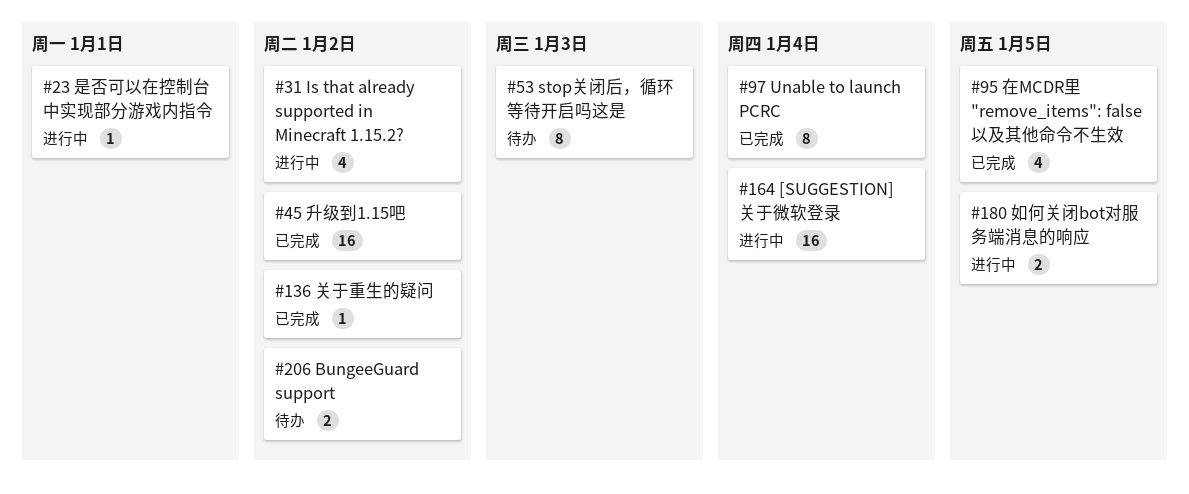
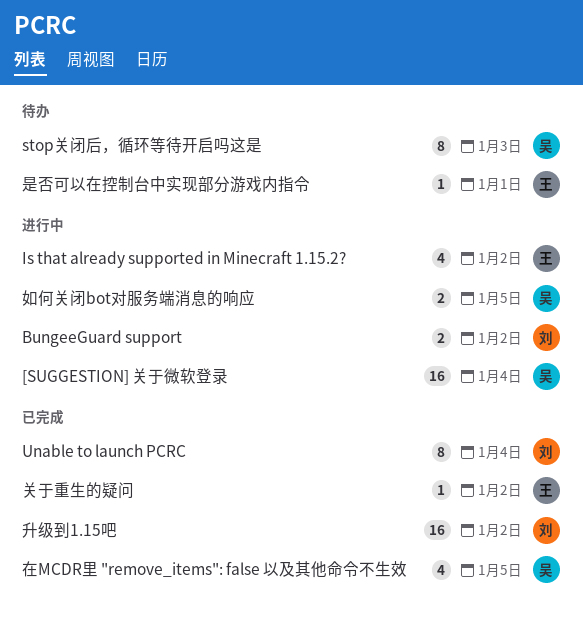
BungeeGuard support, status: 待办 -> 进行中
是否可以在控制台中实现部分游戏内指令, status: 进行中 -> 待办

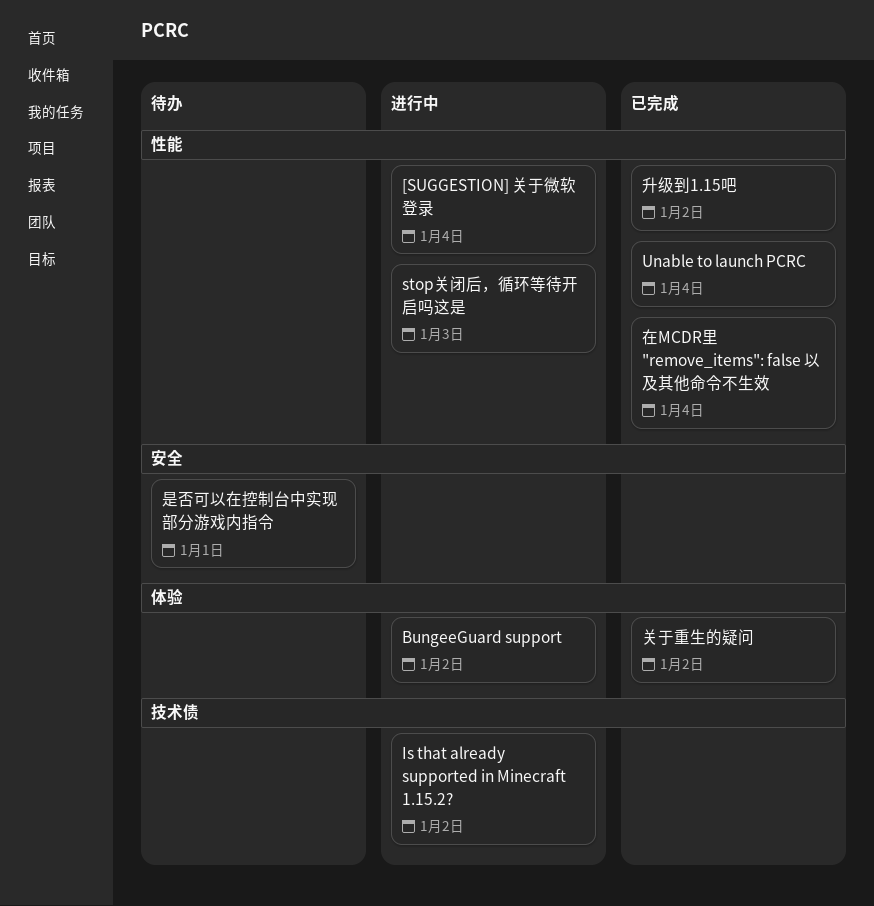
stop关闭后，循环等待开启吗这是, status: 待办 -> 进行中
在MCDR里 "remove_items": false 以及其他命令不生效, due: Jan 5 -> Jan 4
如何关闭bot对服务端消息的响应: present -> none

